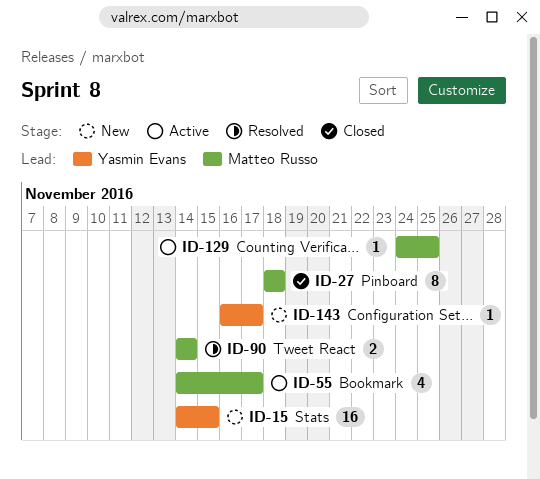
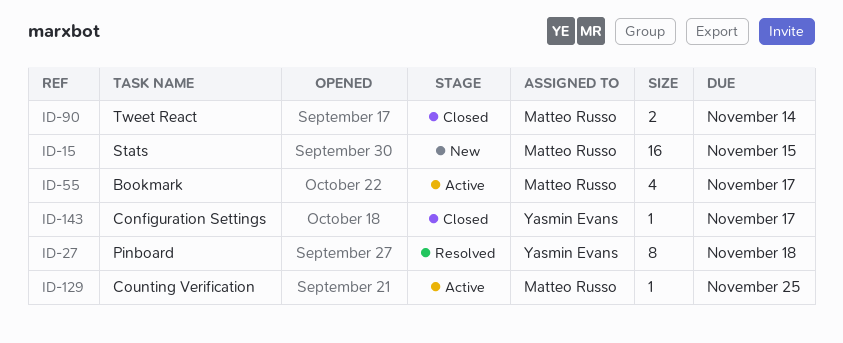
ID-15, owner: Yasmin Evans -> Matteo Russo
ID-27, status: Closed -> Resolved
ID-27, owner: Matteo Russo -> Yasmin Evans
ID-90, status: Resolved -> Closed
ID-143, status: New -> Closed

